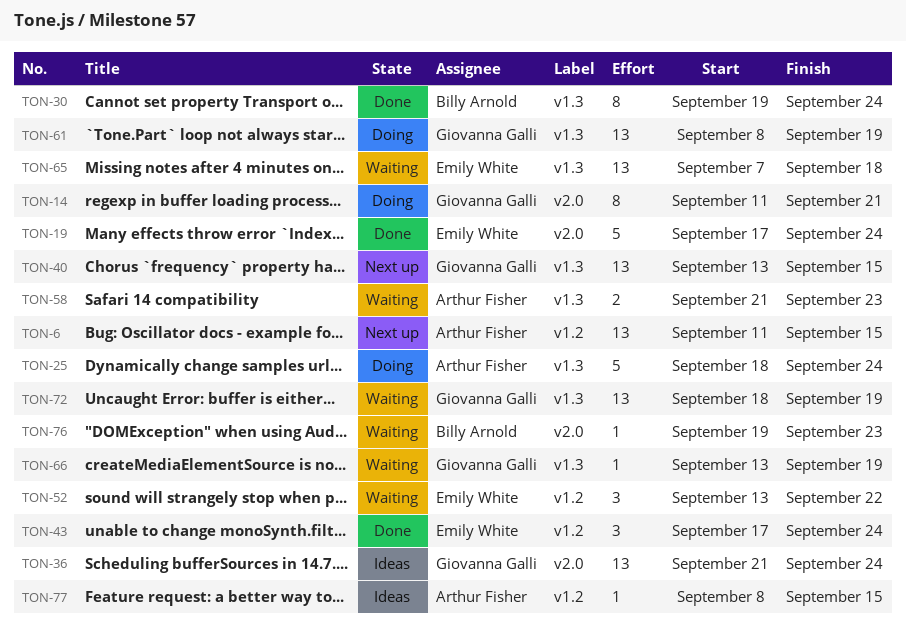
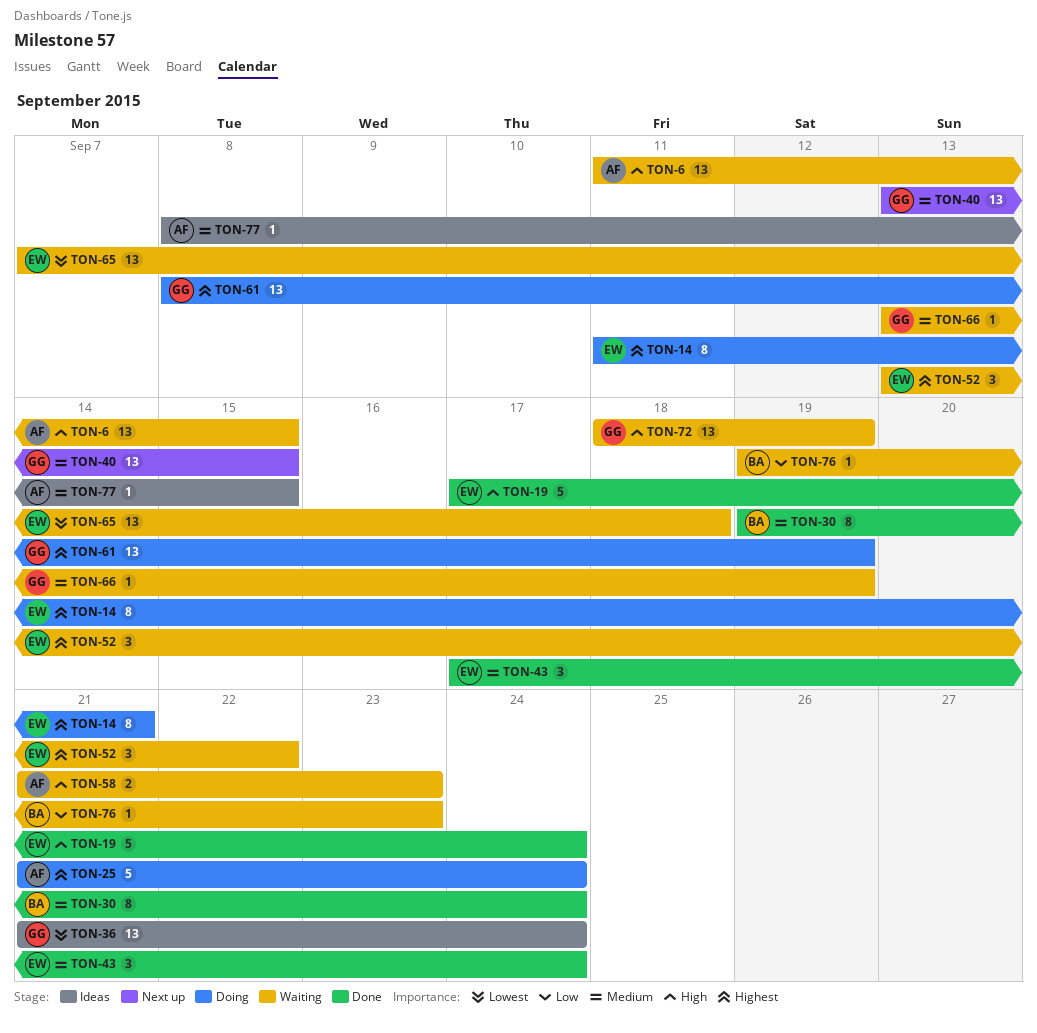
TON-6, status: Next up -> Waiting
TON-14, owner: Giovanna Galli -> Emily White
TON-25, start: Sep 18 -> Sep 21

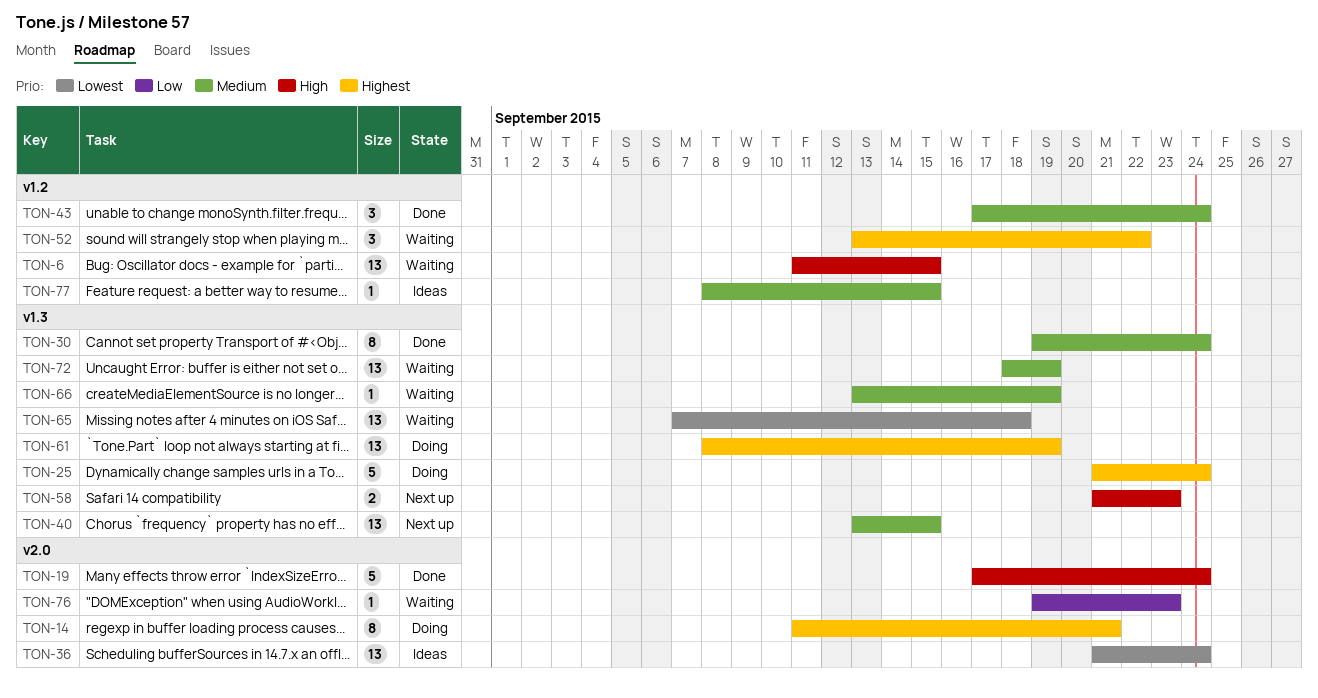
TON-58, status: Waiting -> Next up
TON-72, priority: High -> Medium

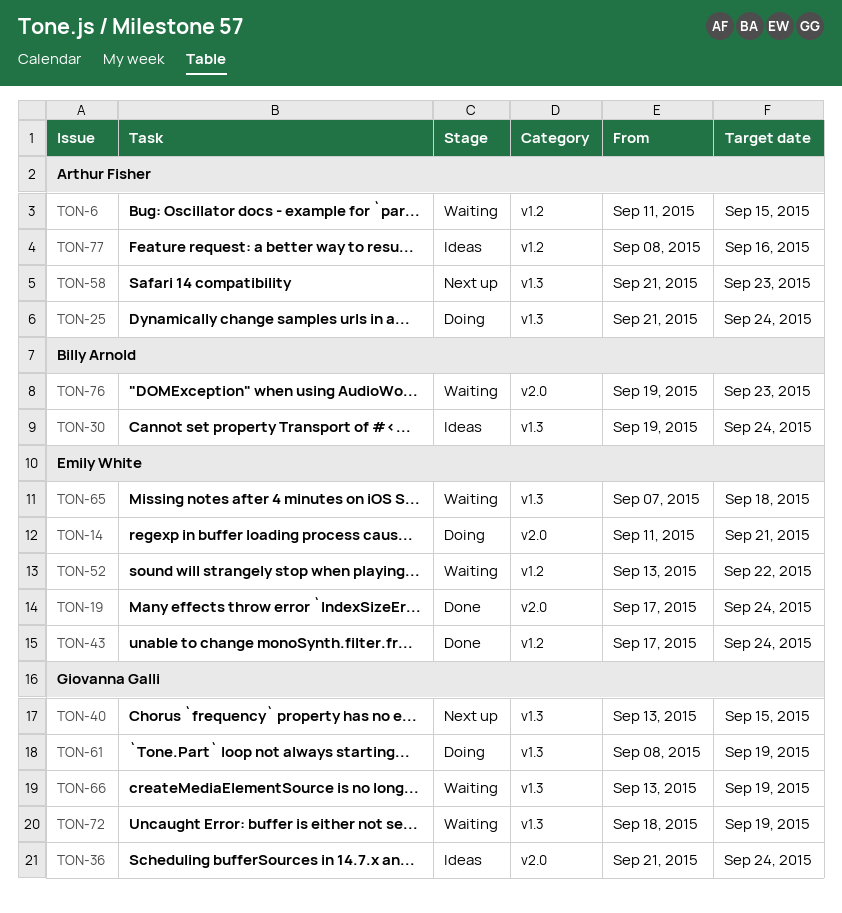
TON-30, status: Done -> Ideas
TON-77, due: Sep 15 -> Sep 16

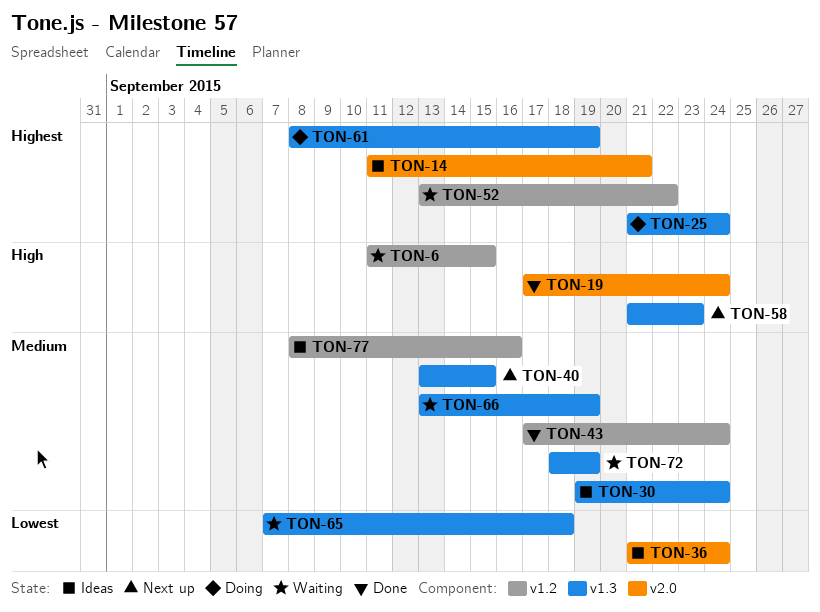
TON-14, status: Doing -> Ideas
TON-76: present -> none

